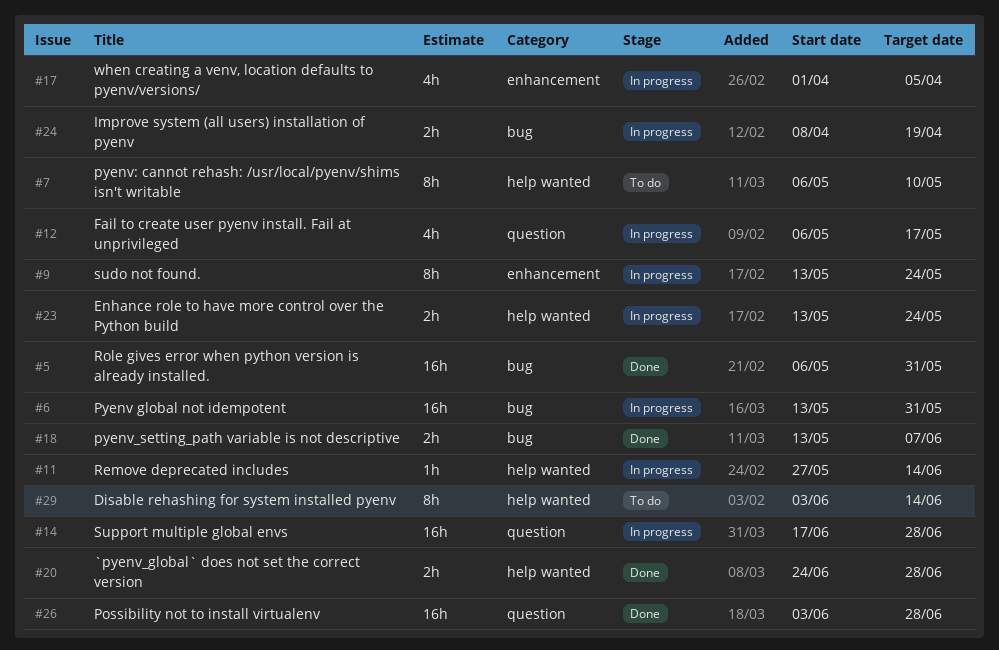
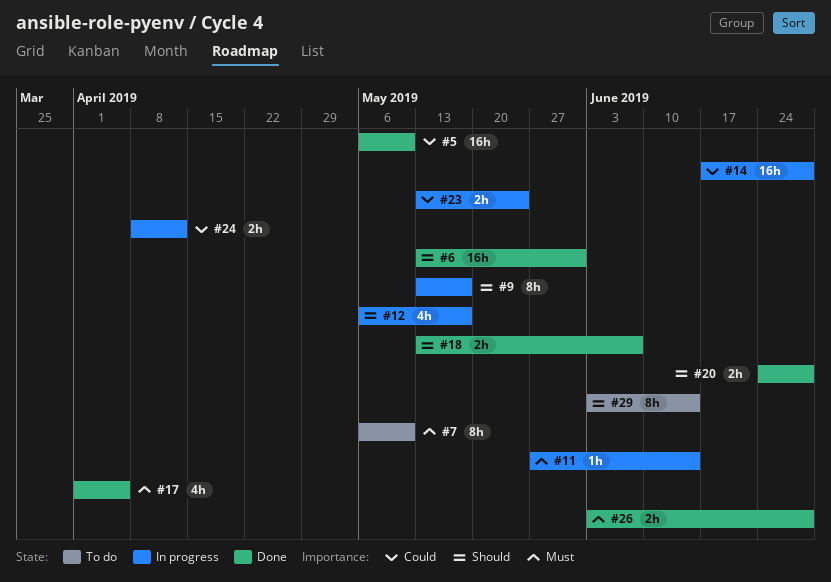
#5, due: May 31 -> May 10
#6, status: In progress -> Done
#9, due: May 24 -> May 17
#17, status: In progress -> Done
#24, due: Apr 19 -> Apr 12
#26, estimate: 16h -> 2h

